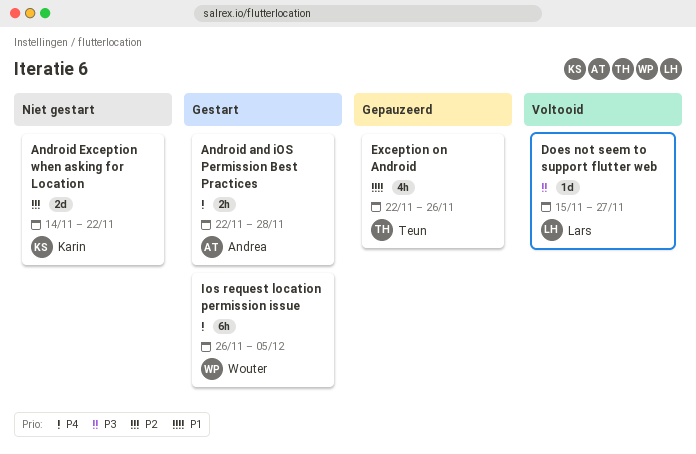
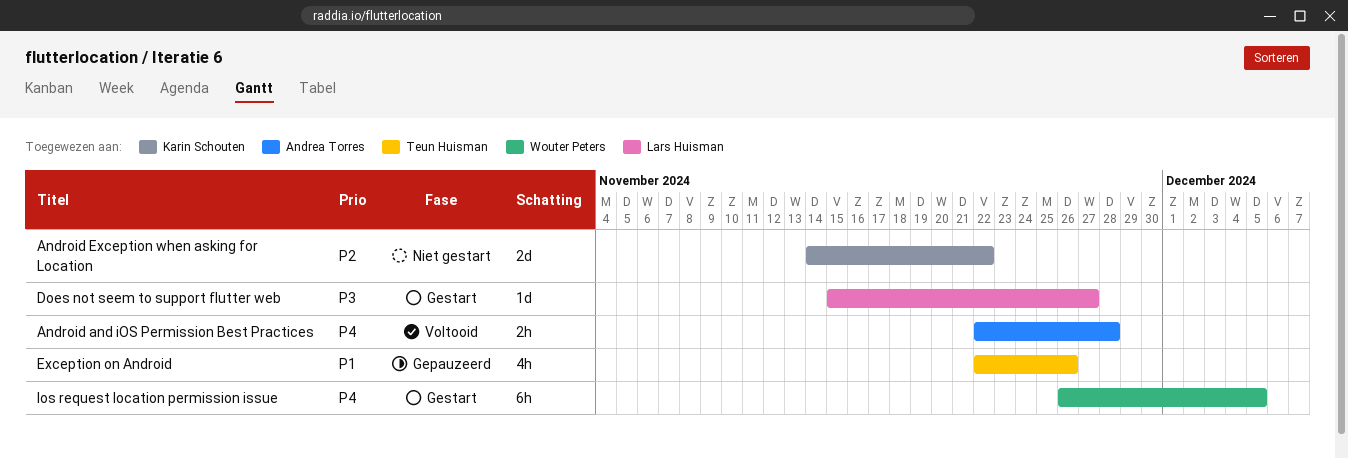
Android and iOS Permission Best Practices, status: Gestart -> Voltooid
Does not seem to support flutter web, status: Voltooid -> Gestart

